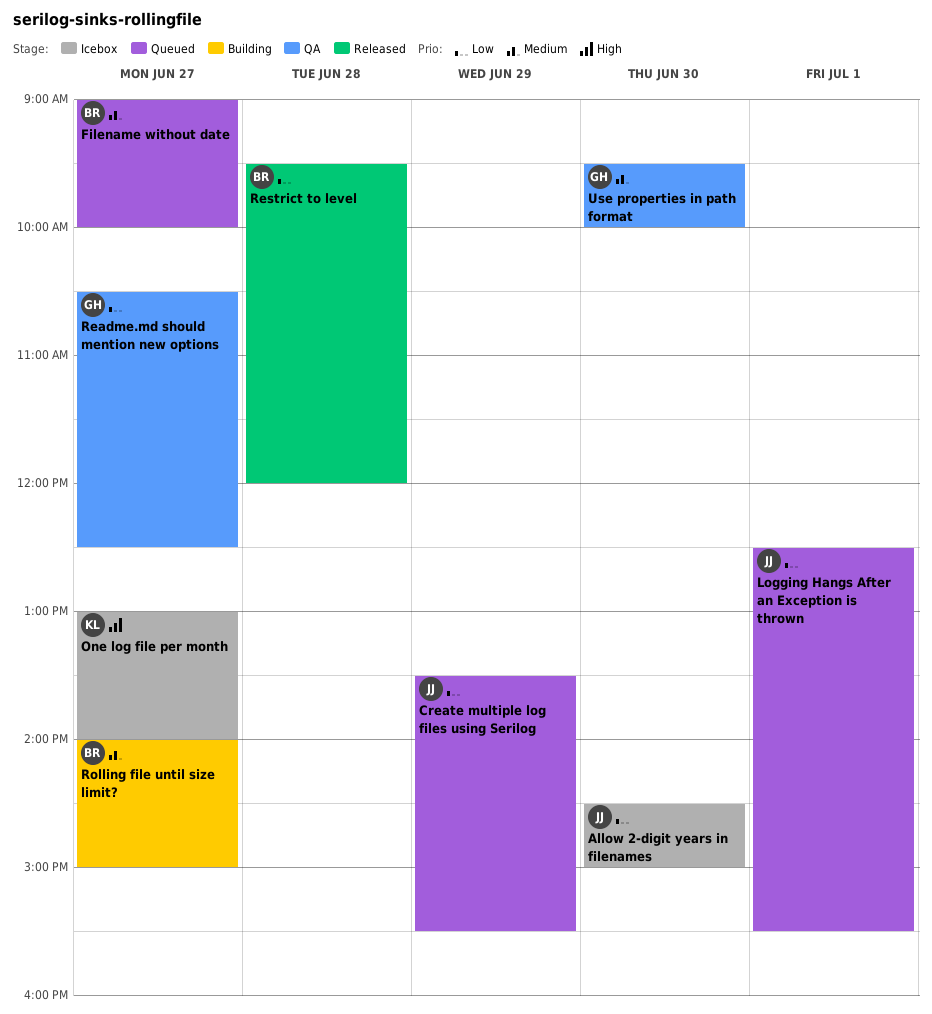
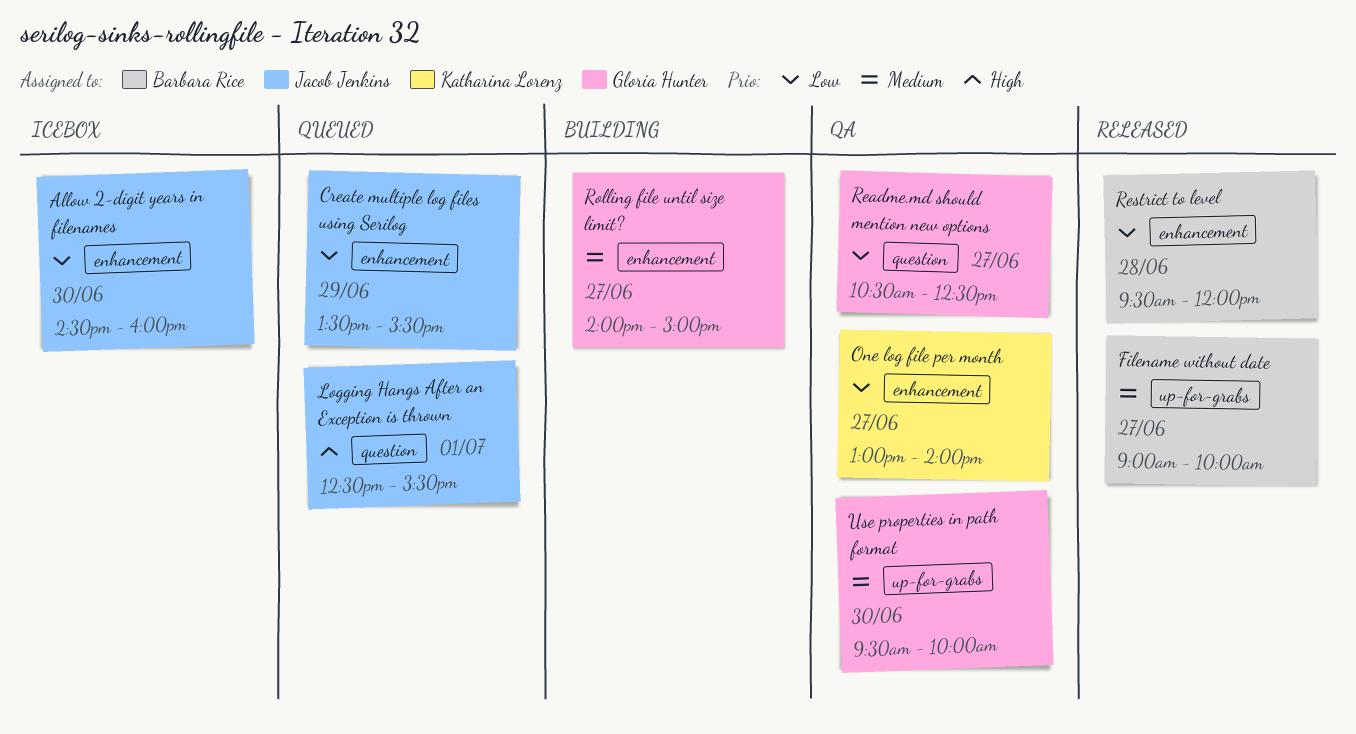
Allow 2-digit years in filenames, ends: 15:00 -> 16:00
Filename without date, status: Queued -> Released
Logging Hangs After an Exception is thrown, priority: Low -> High
One log file per month, status: Icebox -> QA
One log file per month, priority: High -> Low
Rolling file until size limit?, owner: Barbara Rice -> Gloria Hunter

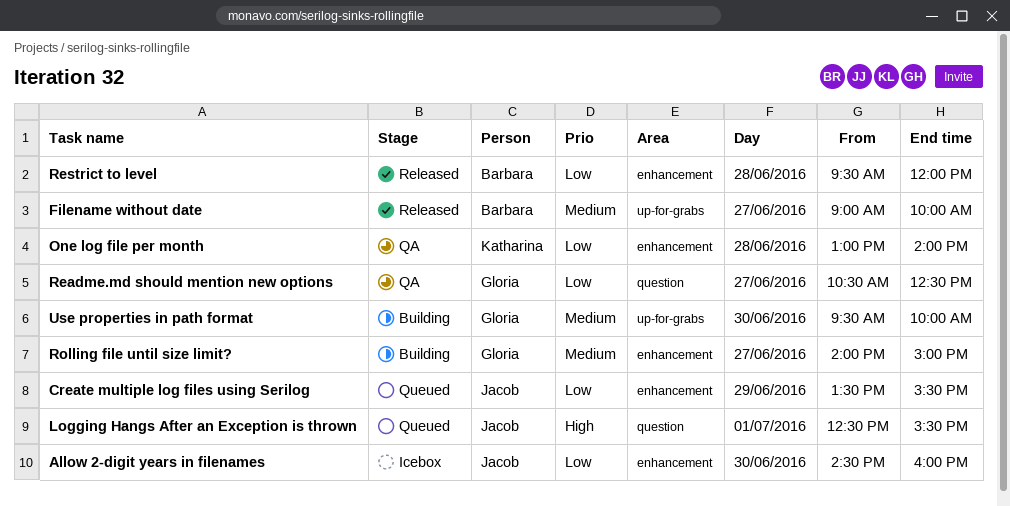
One log file per month, day: Jun 27 -> Jun 28
Use properties in path format, status: QA -> Building

